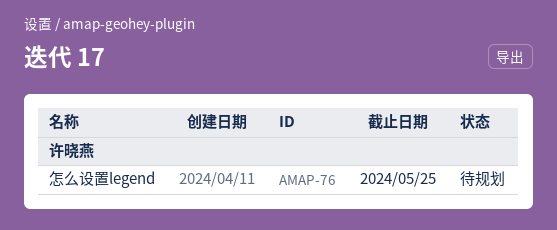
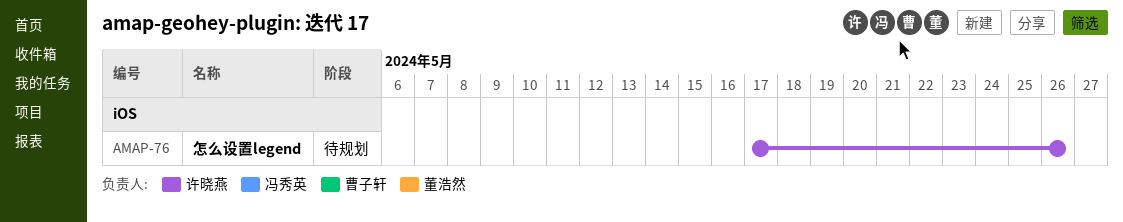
AMAP-76, due: May 25 -> May 26

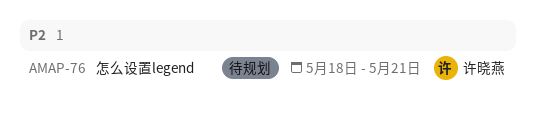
AMAP-76, start: May 17 -> May 18
AMAP-76, due: May 26 -> May 21

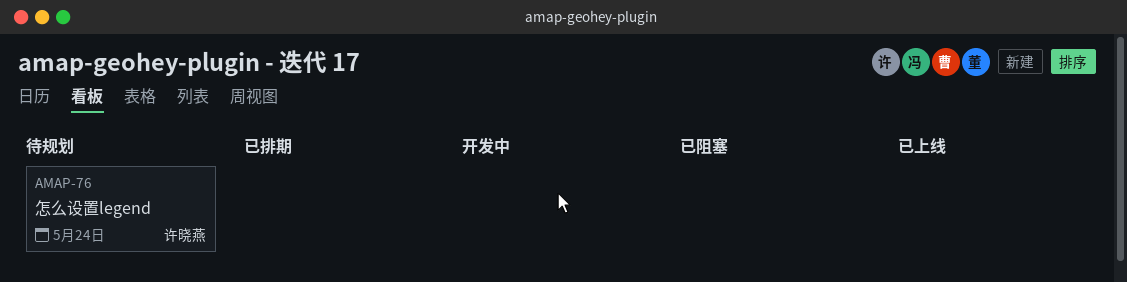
AMAP-76, due: May 21 -> May 24

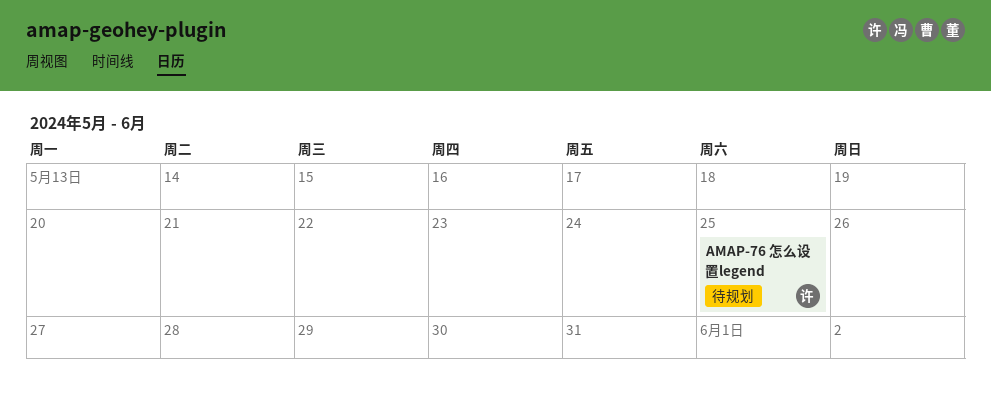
AMAP-76, due: May 24 -> May 25

